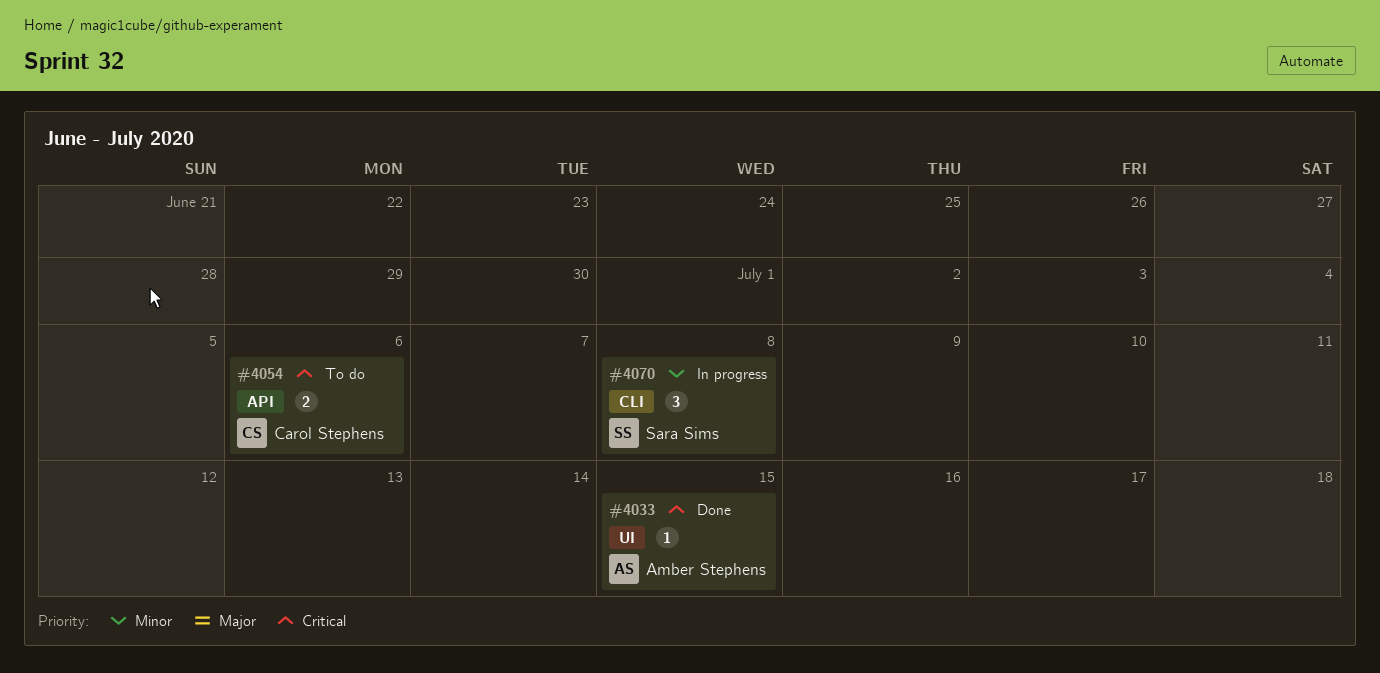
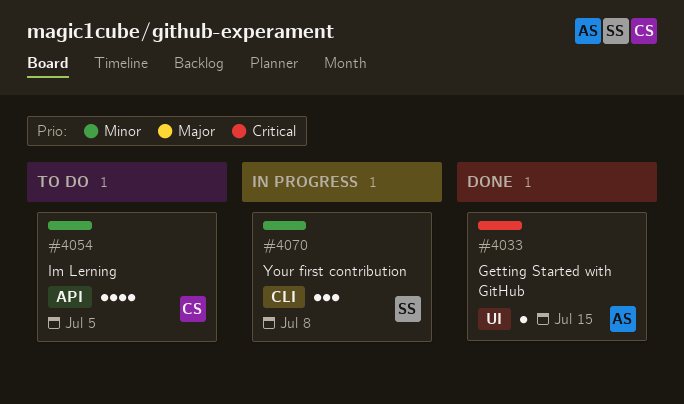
#4054, priority: Critical -> Minor
#4054, estimate: 2 -> 4
#4054, due: Jul 6 -> Jul 5

